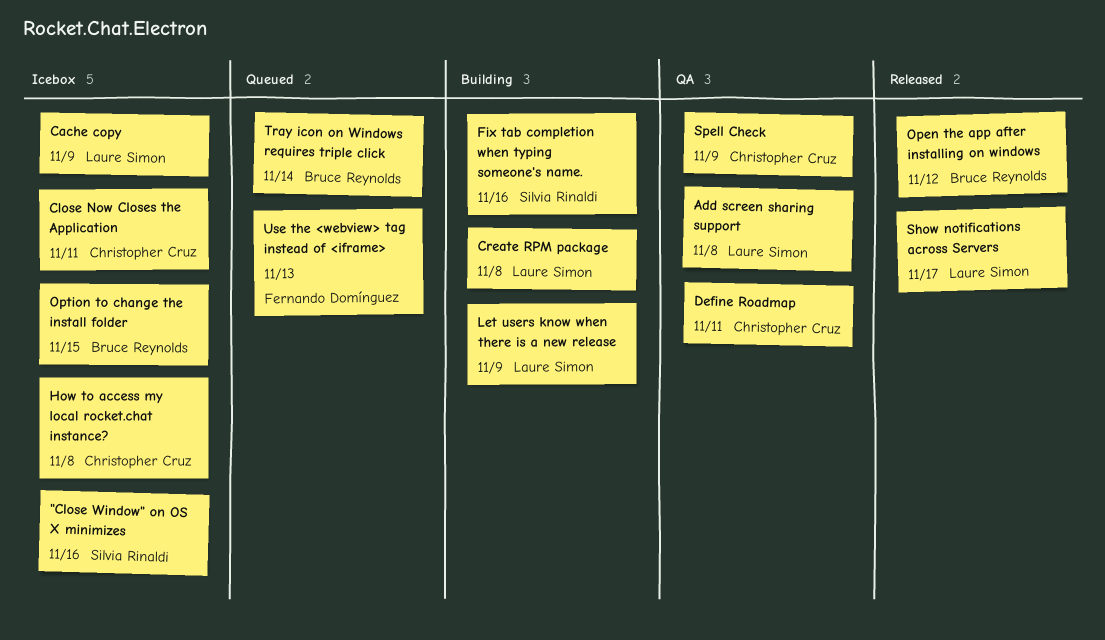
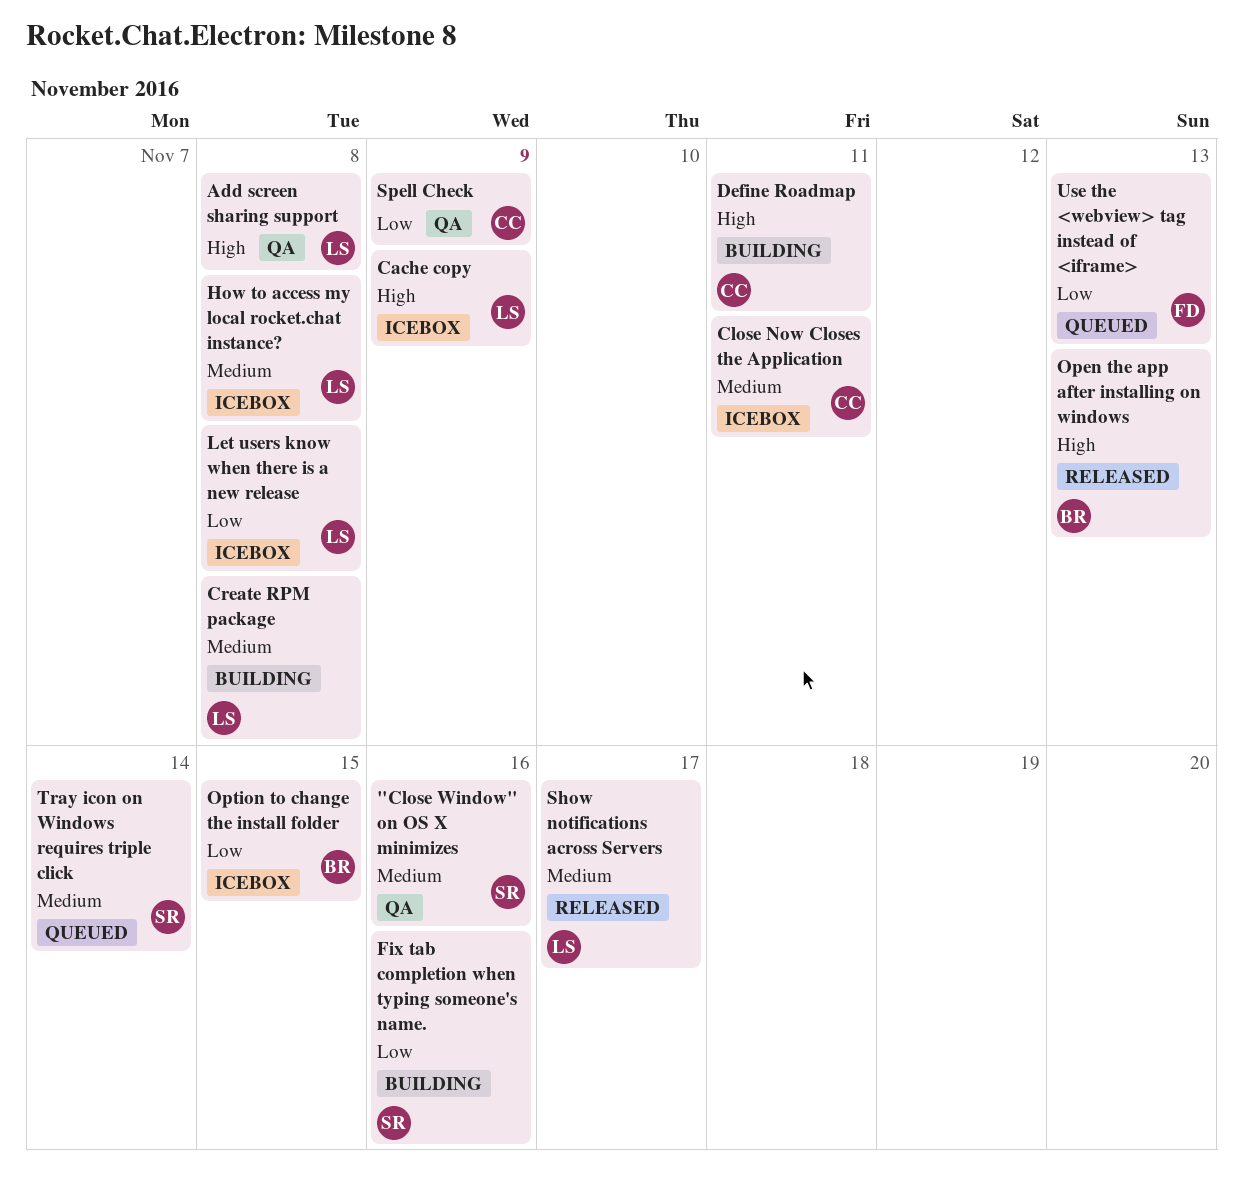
"Close Window" on OS X minimizes, status: Icebox -> QA
Define Roadmap, status: QA -> Building
How to access my local rocket.chat instance?, owner: Christopher Cruz -> Laure Simon
Let users know when there is a new release, status: Building -> Icebox
Let users know when there is a new release, due: Nov 9 -> Nov 8
Open the app after installing on windows, due: Nov 12 -> Nov 13
Tray icon on Windows requires triple click, owner: Bruce Reynolds -> Silvia Rinaldi

